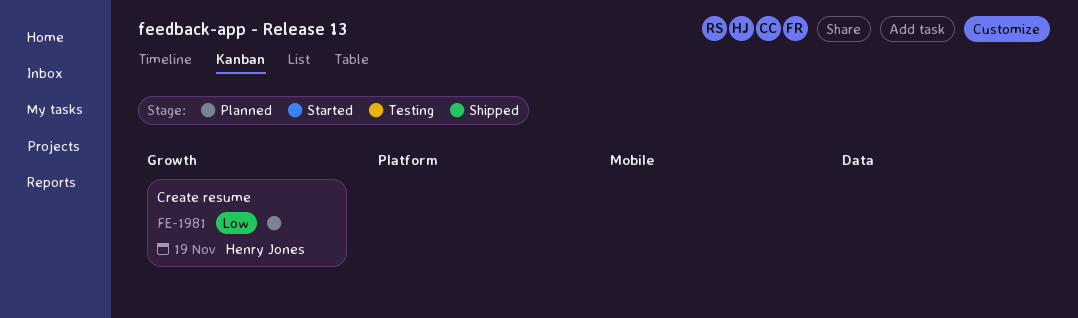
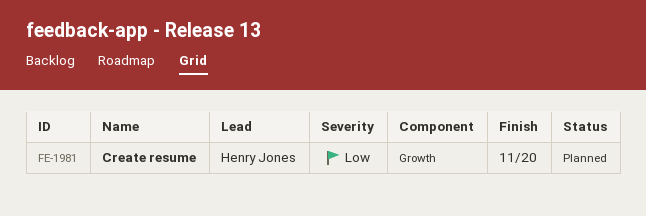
FE-1981, due: Nov 19 -> Nov 20

